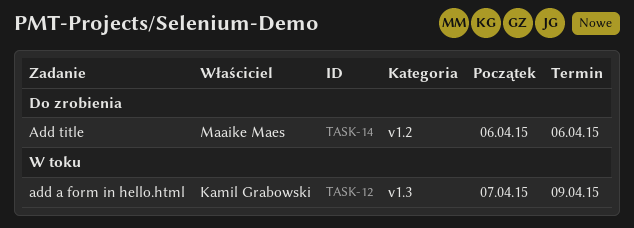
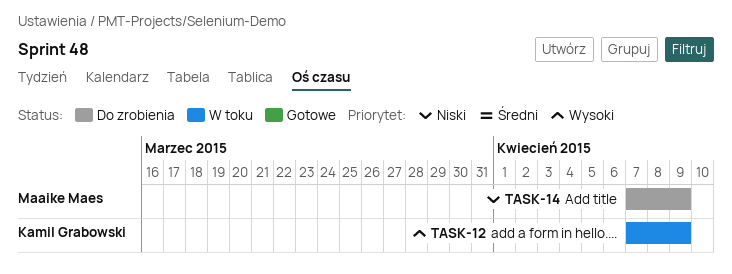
TASK-14, start: Apr 6 -> Apr 7
TASK-14, due: Apr 6 -> Apr 9

